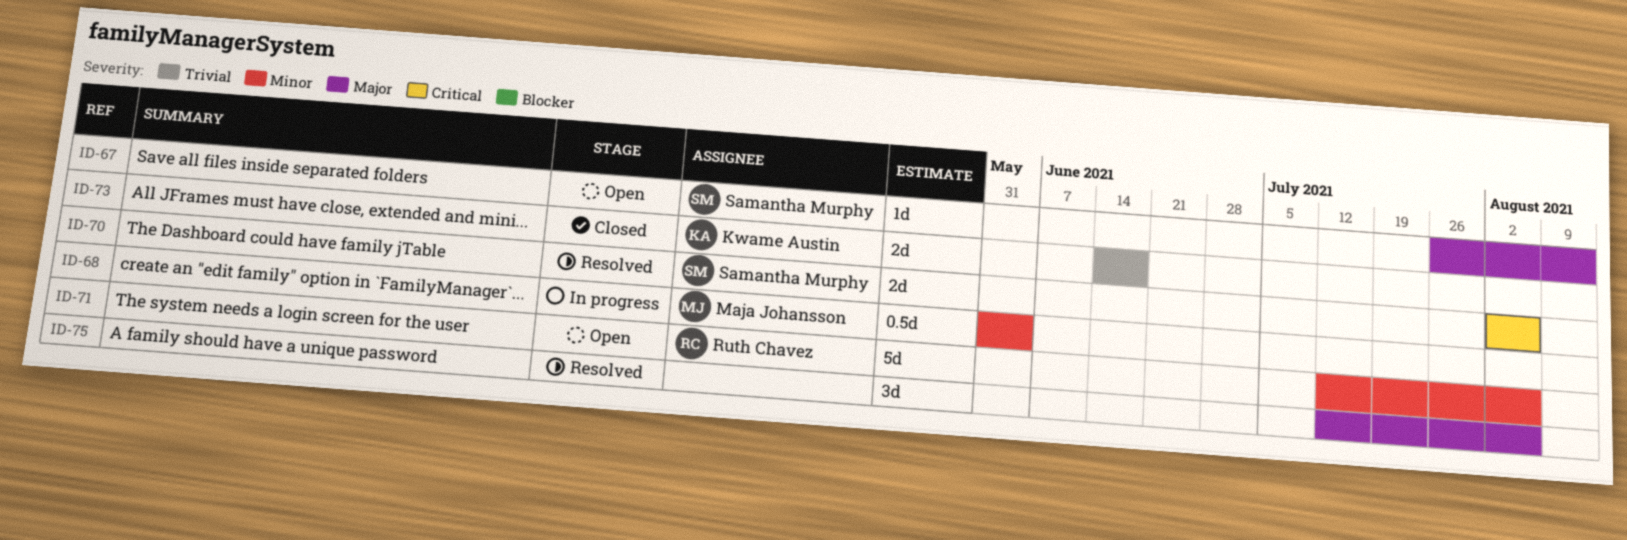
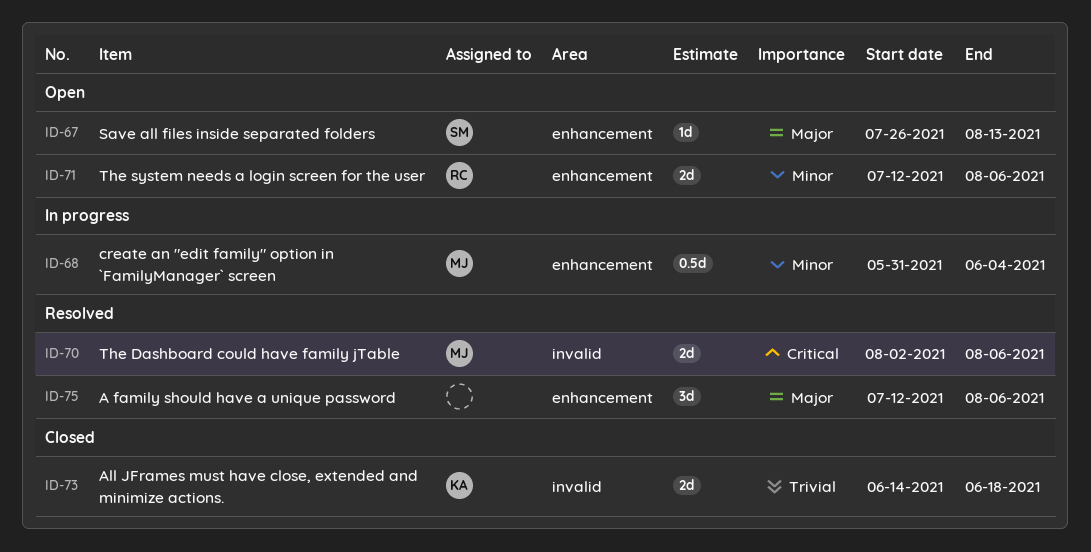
ID-70, owner: Samantha Murphy -> Maja Johansson
ID-71, estimate: 5d -> 2d

